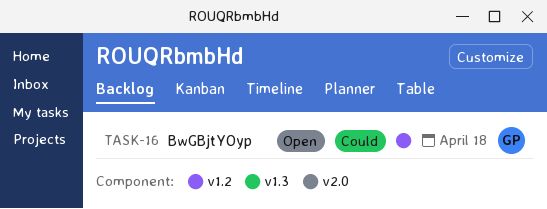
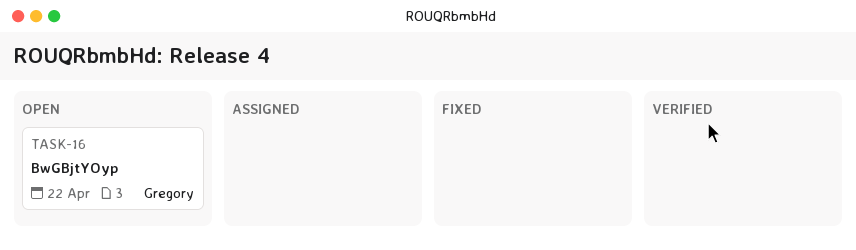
TASK-16, due: Apr 18 -> Apr 22

